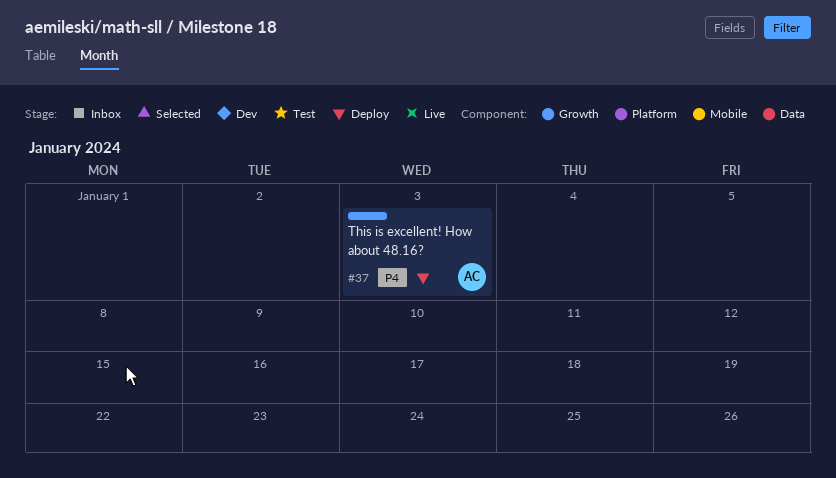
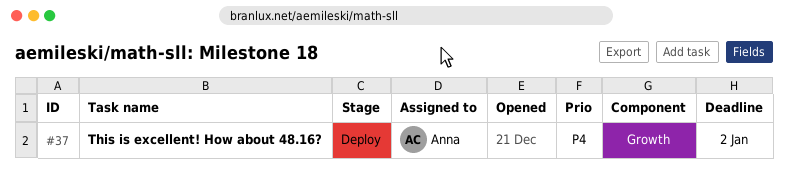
#37, due: Jan 3 -> Jan 2

